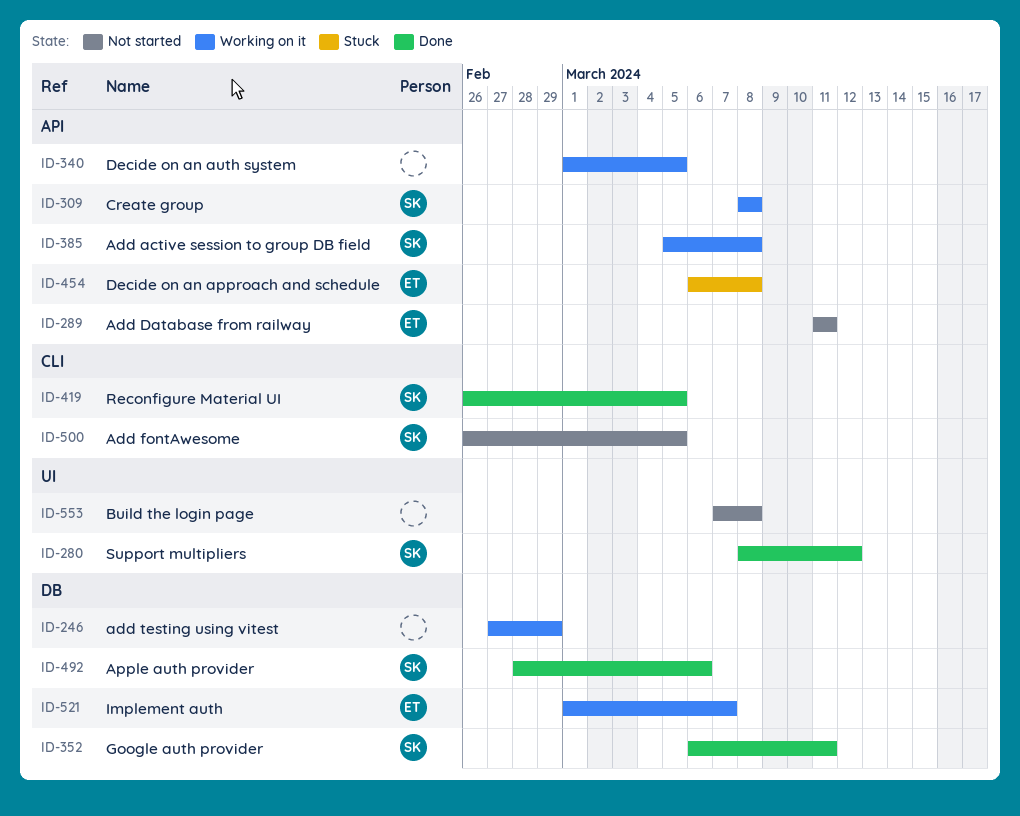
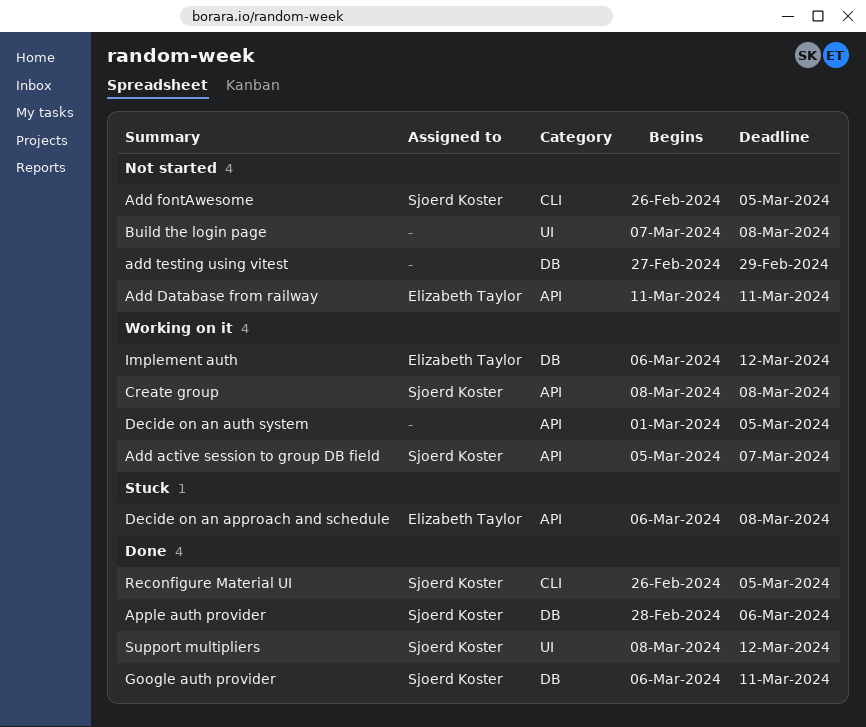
Add active session to group DB field, due: Mar 8 -> Mar 7
add testing using vitest, status: Working on it -> Not started
Implement auth, start: Mar 1 -> Mar 6
Implement auth, due: Mar 7 -> Mar 12

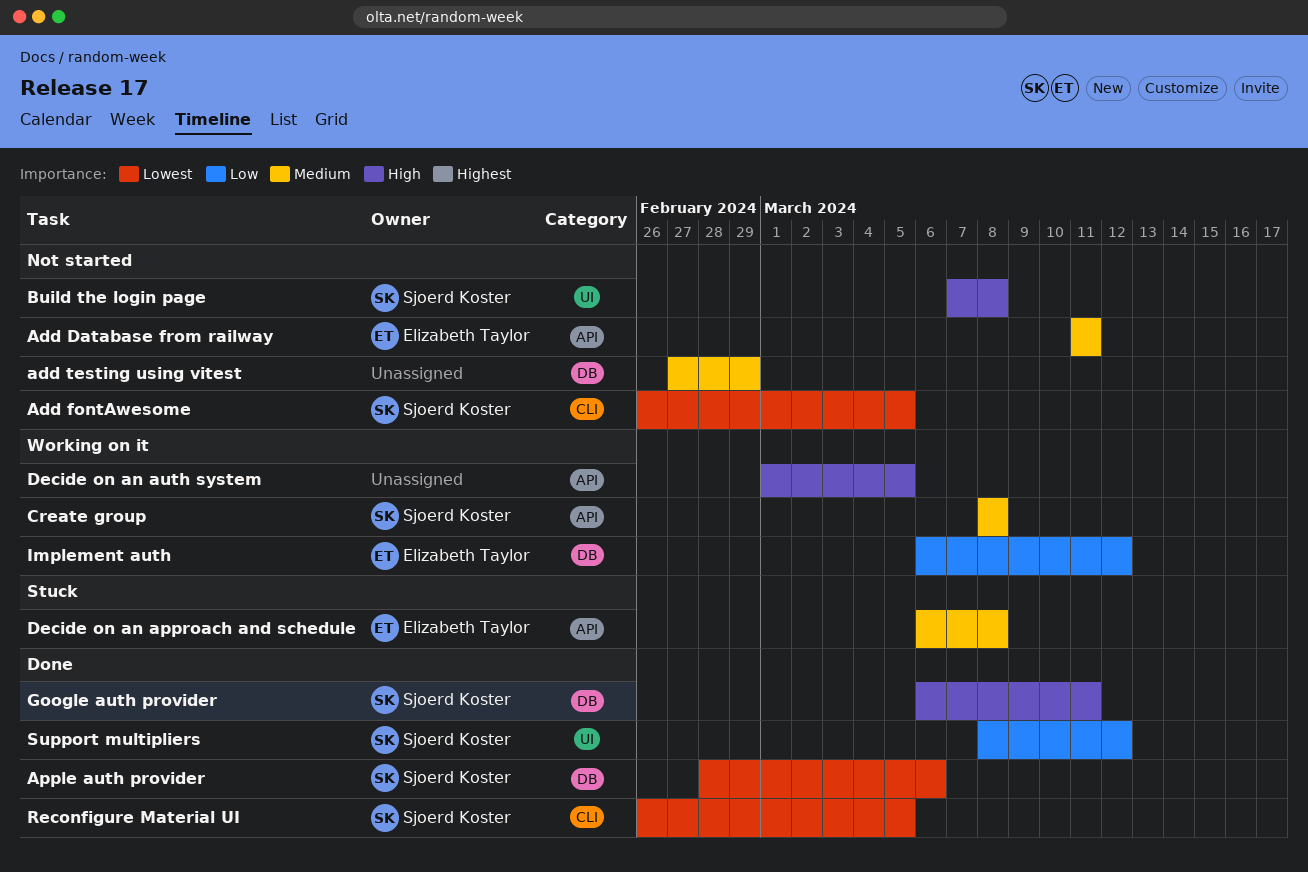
Add active session to group DB field: present -> none
Build the login page, owner: none -> Sjoerd Koster

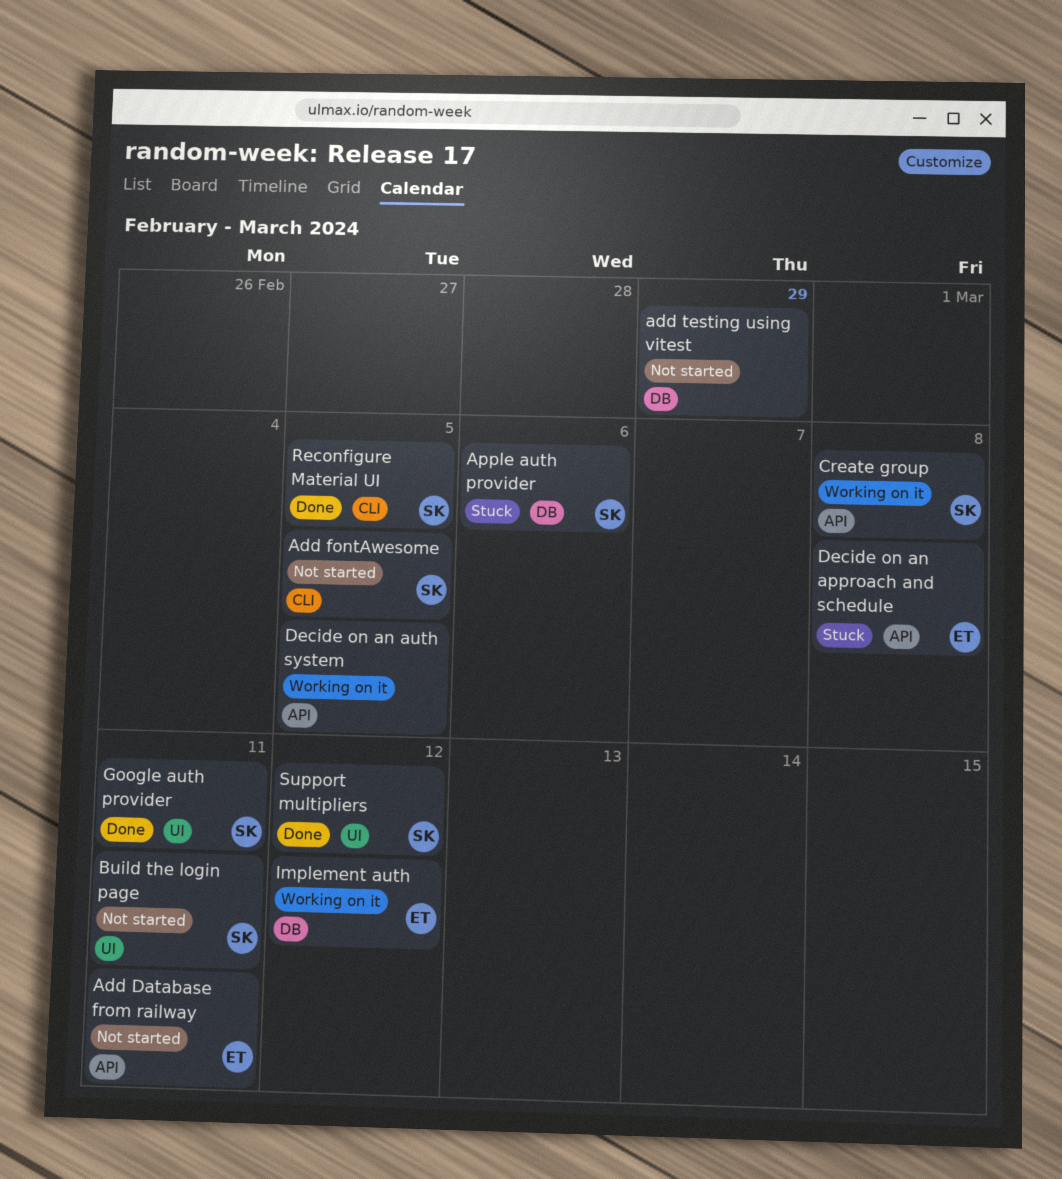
Apple auth provider, status: Done -> Stuck
Build the login page, due: Mar 8 -> Mar 11
Google auth provider, label: DB -> UI

